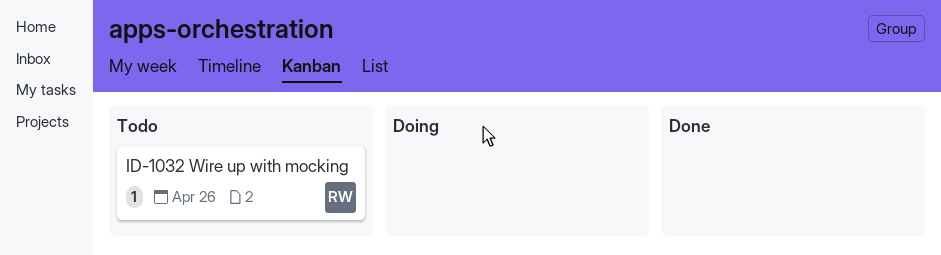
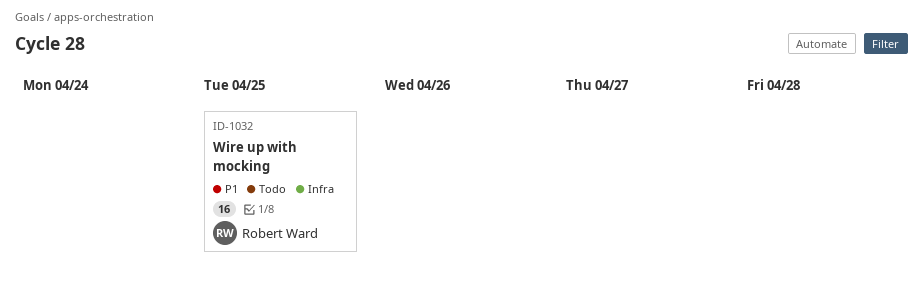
ID-1032, estimate: 1 -> 16
ID-1032, due: Apr 26 -> Apr 25

